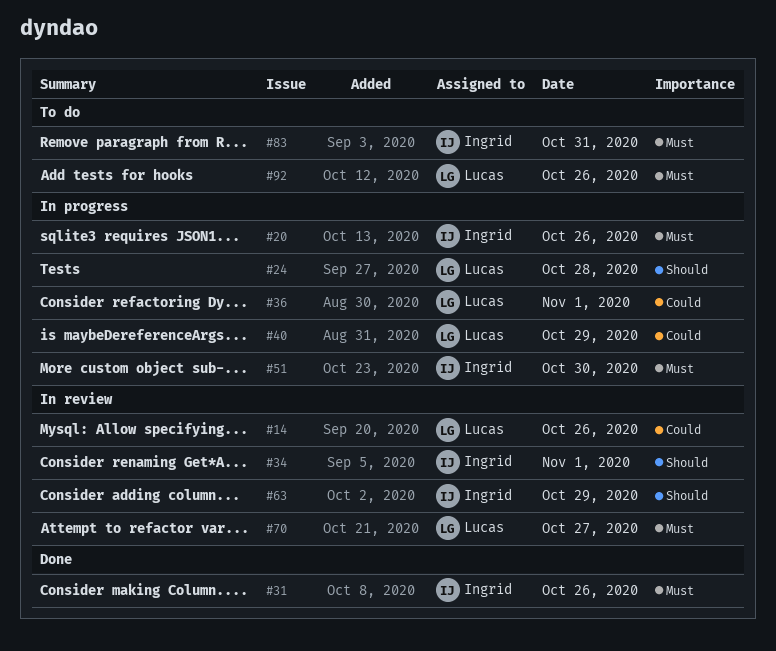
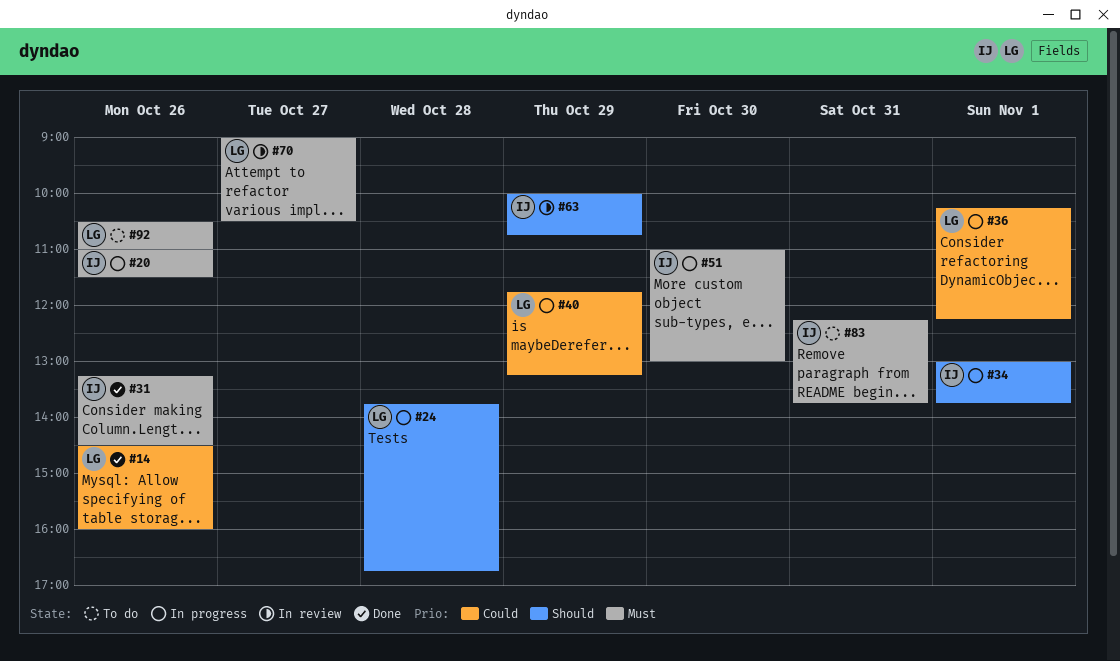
#14, status: In review -> Done
#34, status: In review -> In progress

